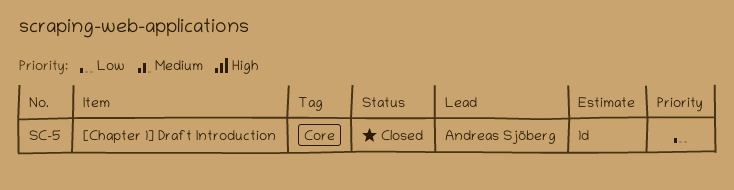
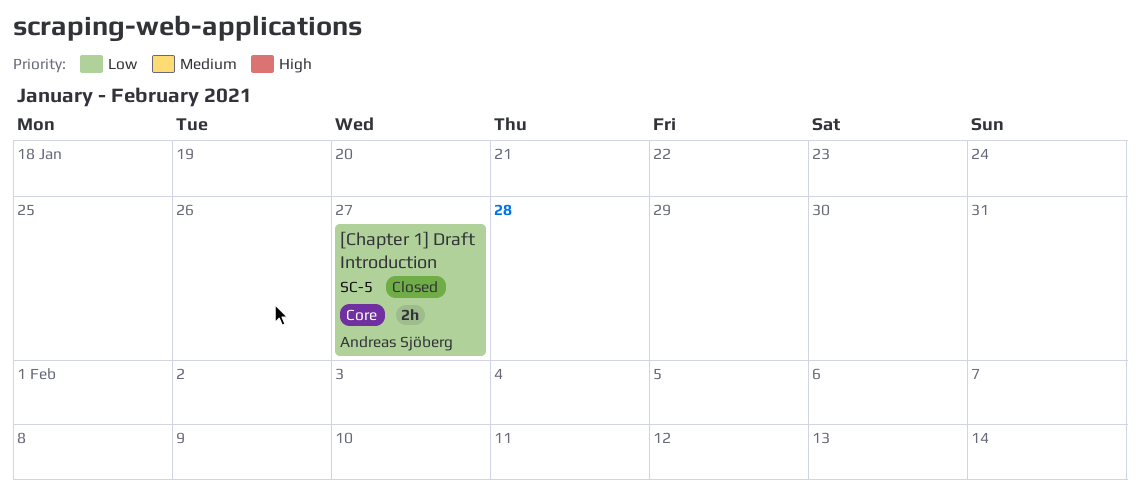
SC-5, estimate: 1d -> 2h

